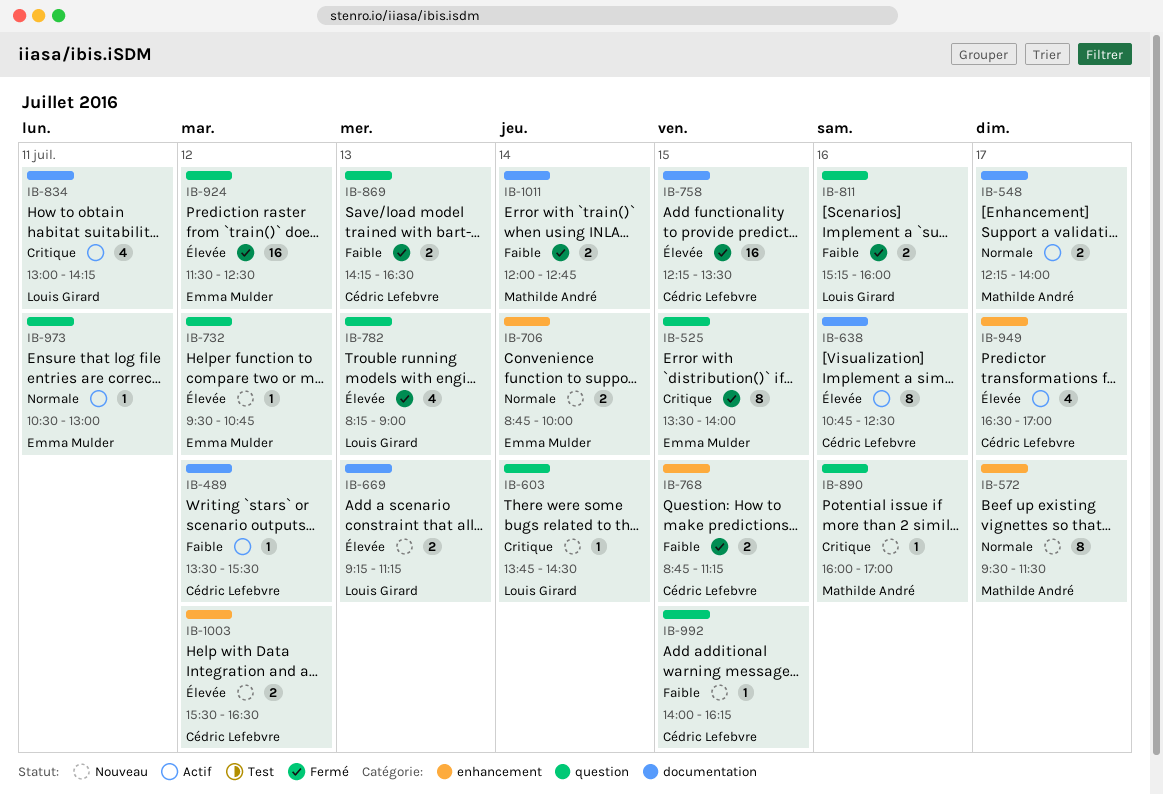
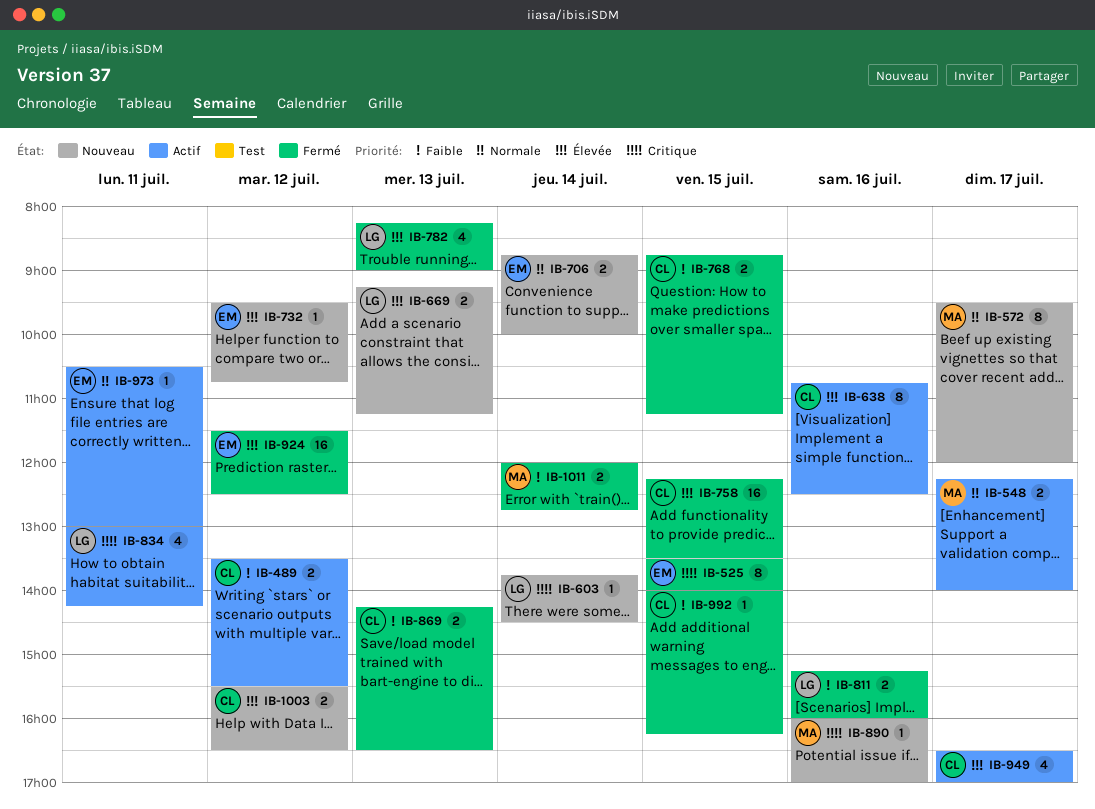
IB-489, estimate: 1 -> 2
IB-572, ends: 11:30 -> 12:00
IB-992, status: Nouveau -> Fermé

